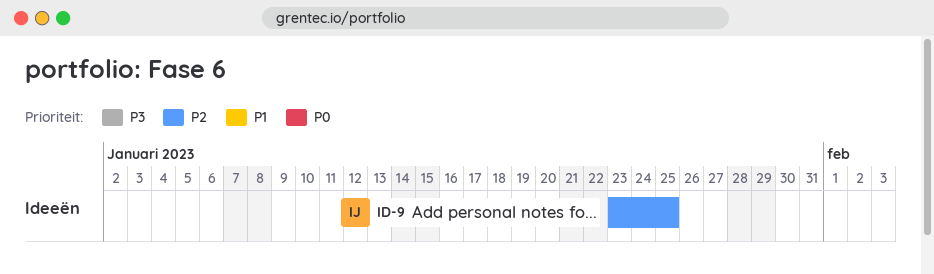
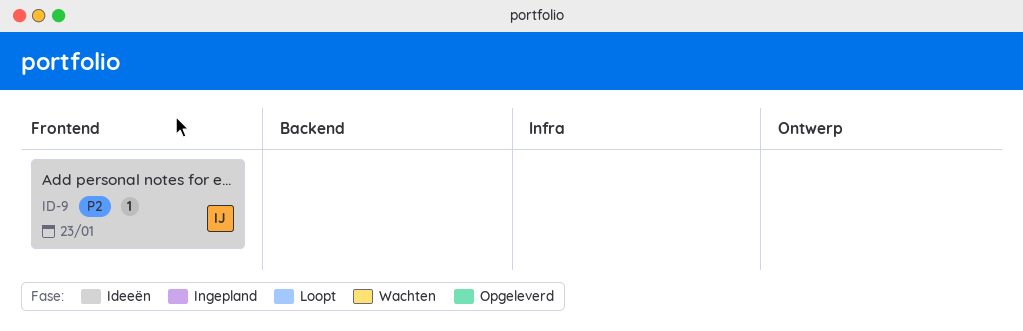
ID-9, due: Jan 25 -> Jan 23

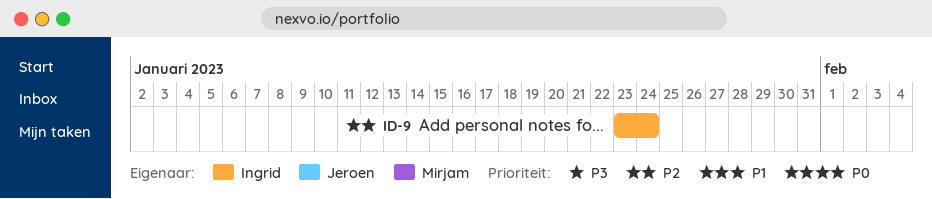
ID-9, due: Jan 23 -> Jan 24

